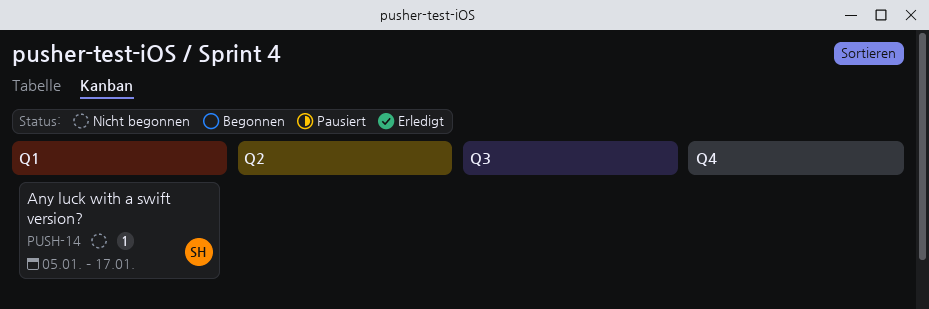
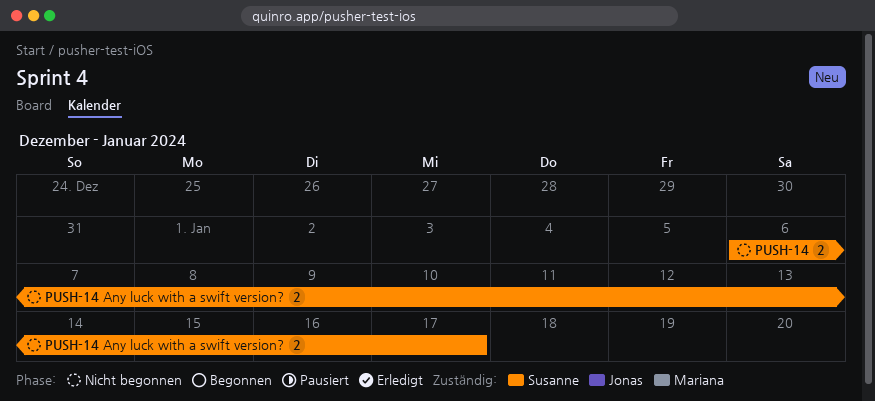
PUSH-14, estimate: 1 -> 2
PUSH-14, start: Jan 5 -> Jan 6

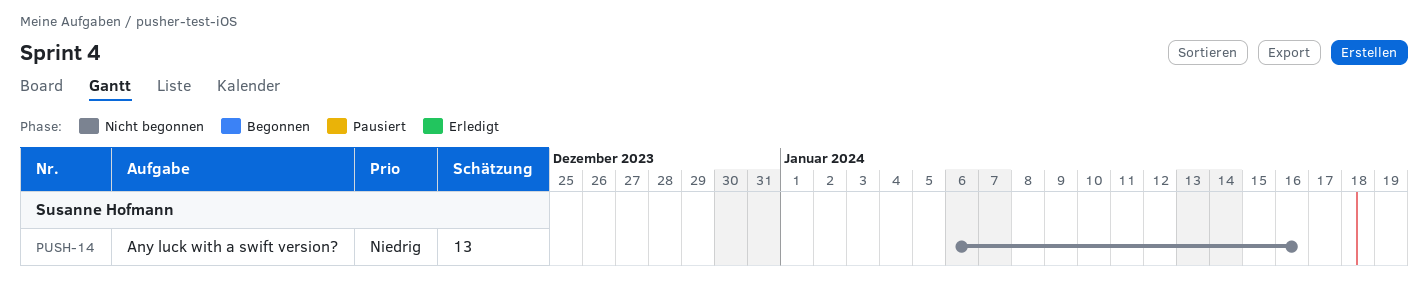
PUSH-14, estimate: 2 -> 13
PUSH-14, due: Jan 17 -> Jan 16

